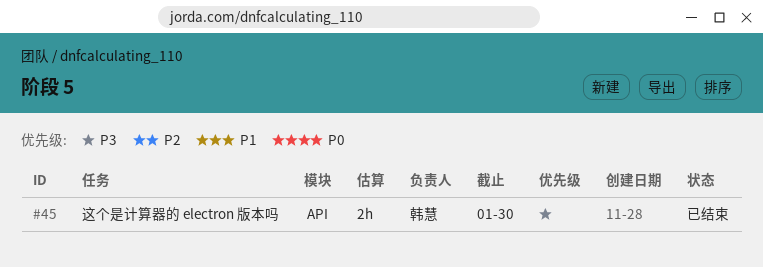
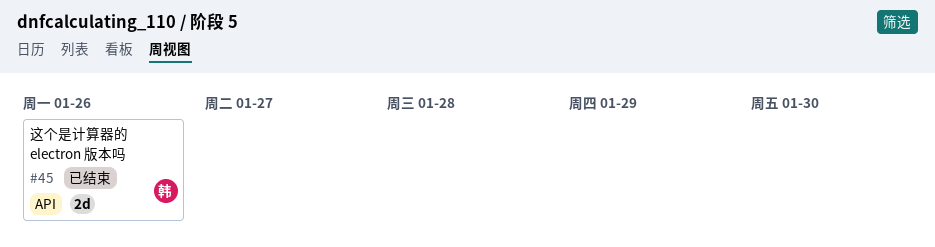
#45, estimate: 2h -> 2d
#45, due: Jan 30 -> Jan 26

